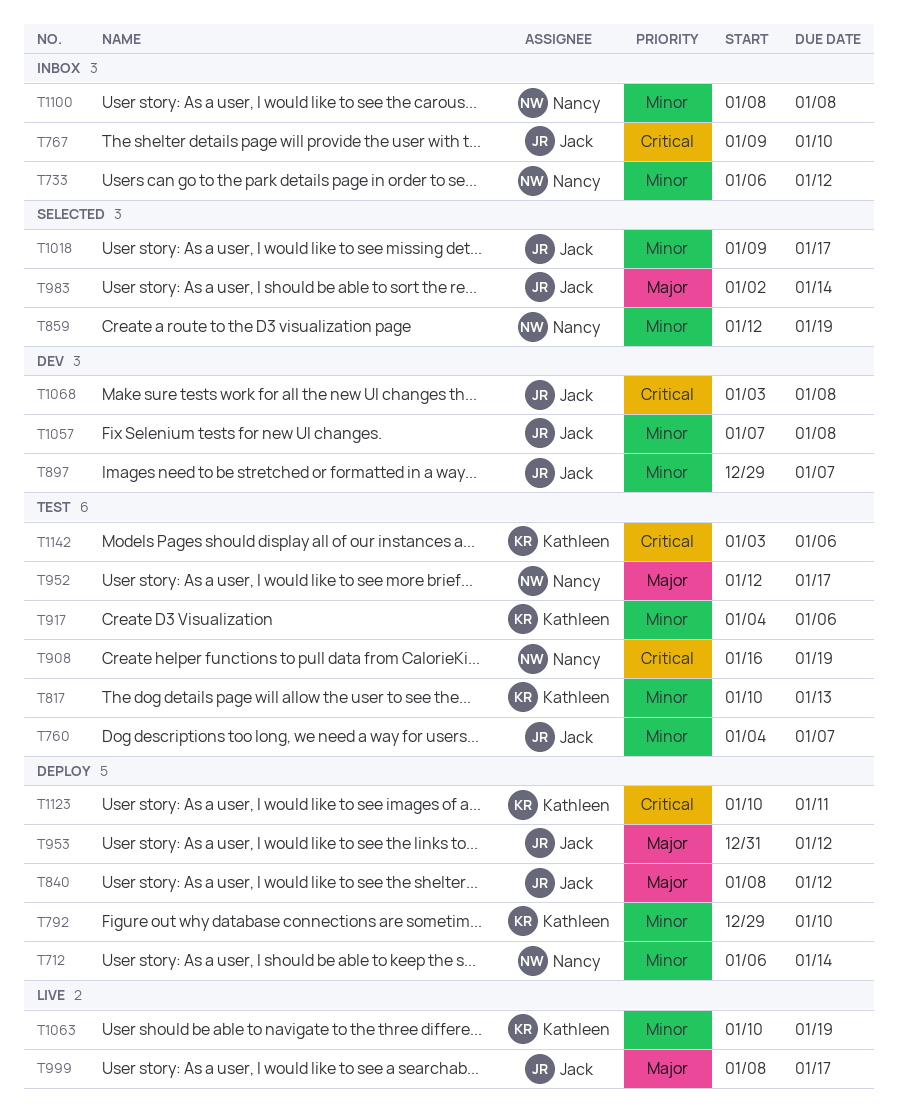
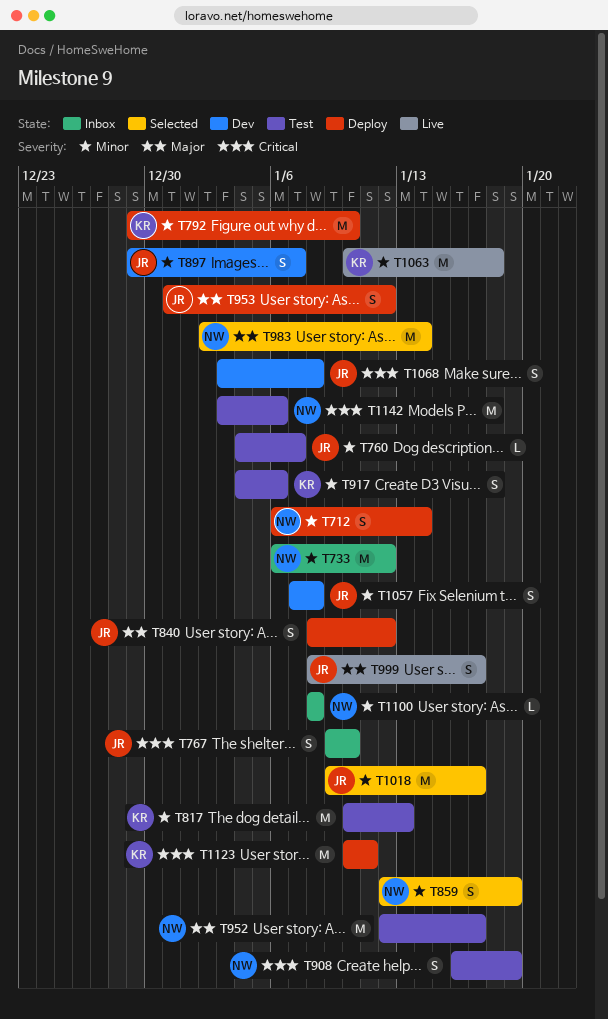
T983, owner: Jack -> Nancy
T1063, due: Jan 19 -> Jan 18
T1142, owner: Kathleen -> Nancy

